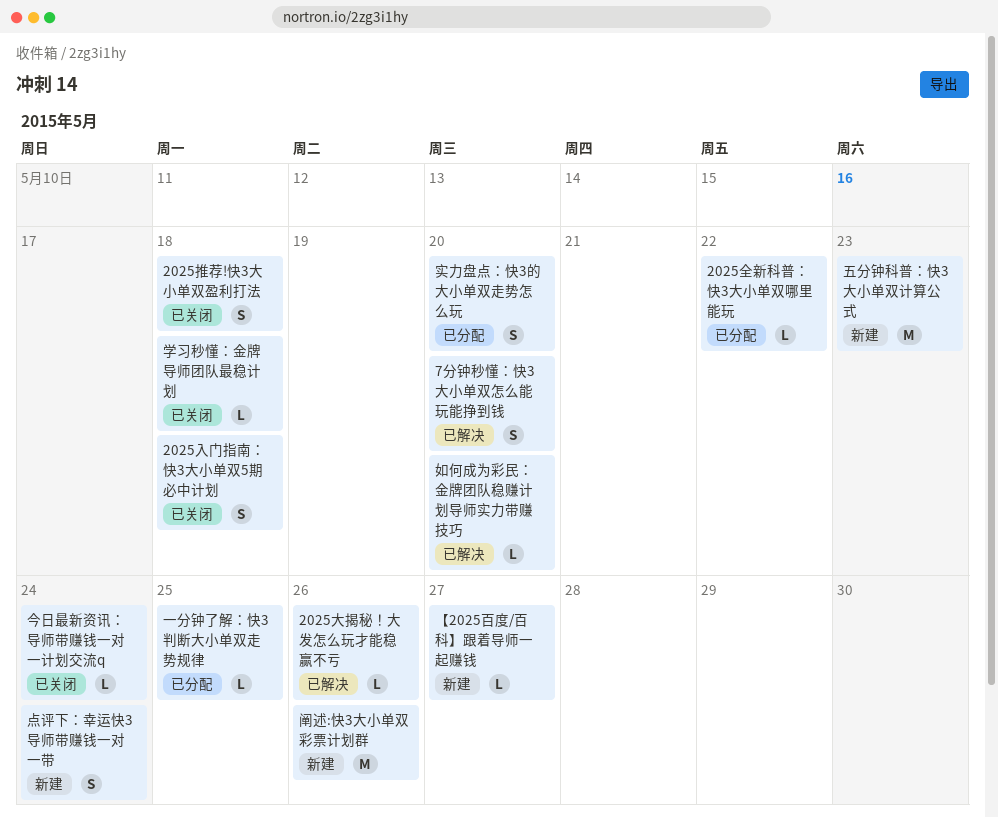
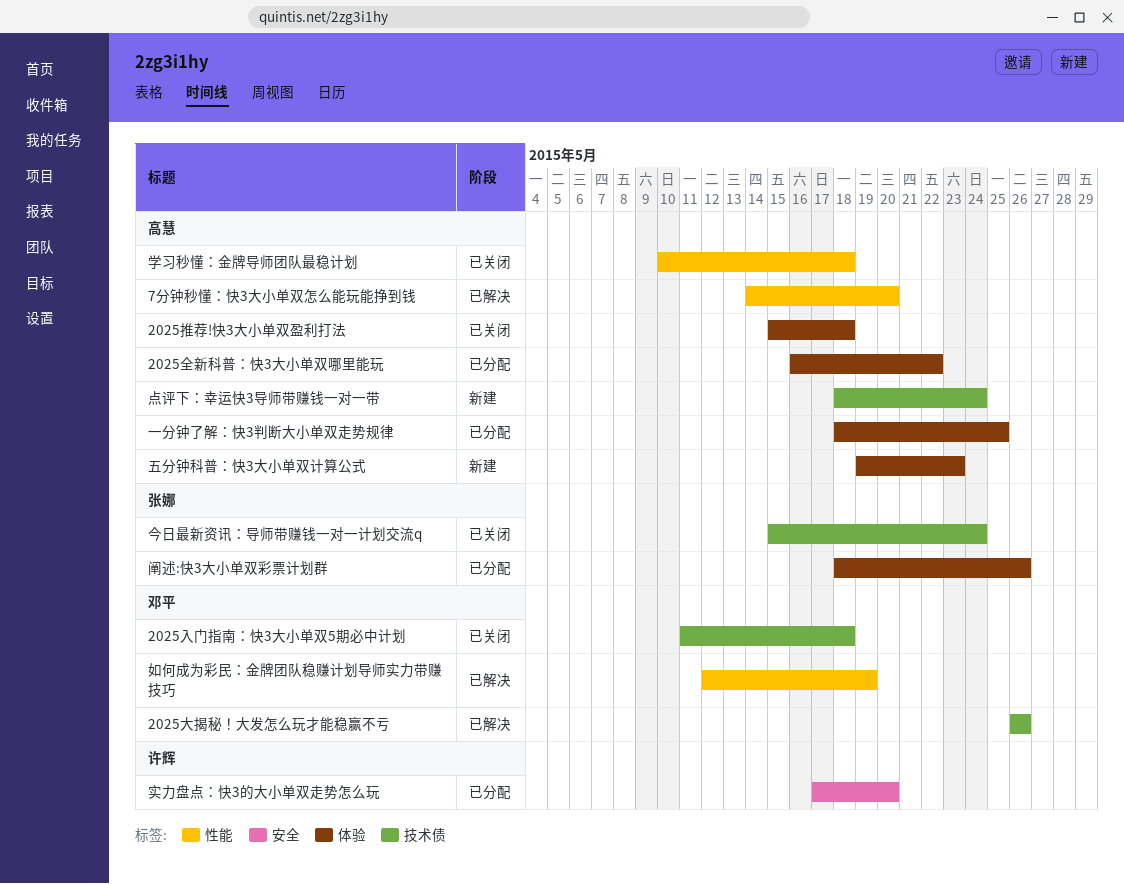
【2025百度/百科】跟着导师一起赚钱: present -> none
如何成为彩民：金牌团队稳赚计划导师实力带赚技巧, due: May 20 -> May 19
阐述:快3大小单双彩票计划群, status: 新建 -> 已分配

